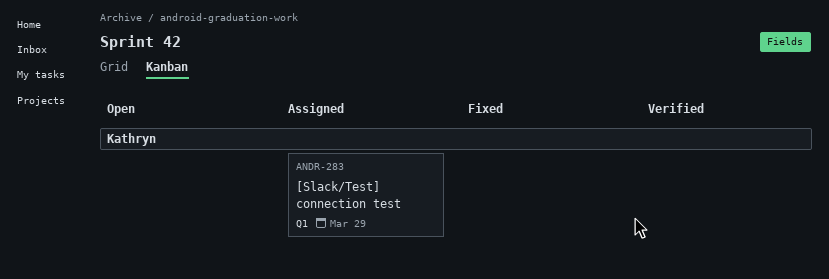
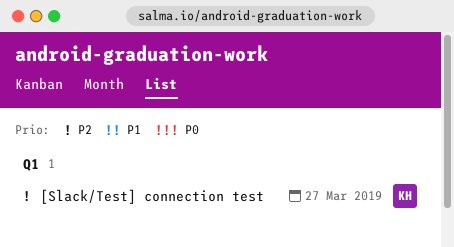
[Slack/Test] connection test, due: Mar 29 -> Mar 27

